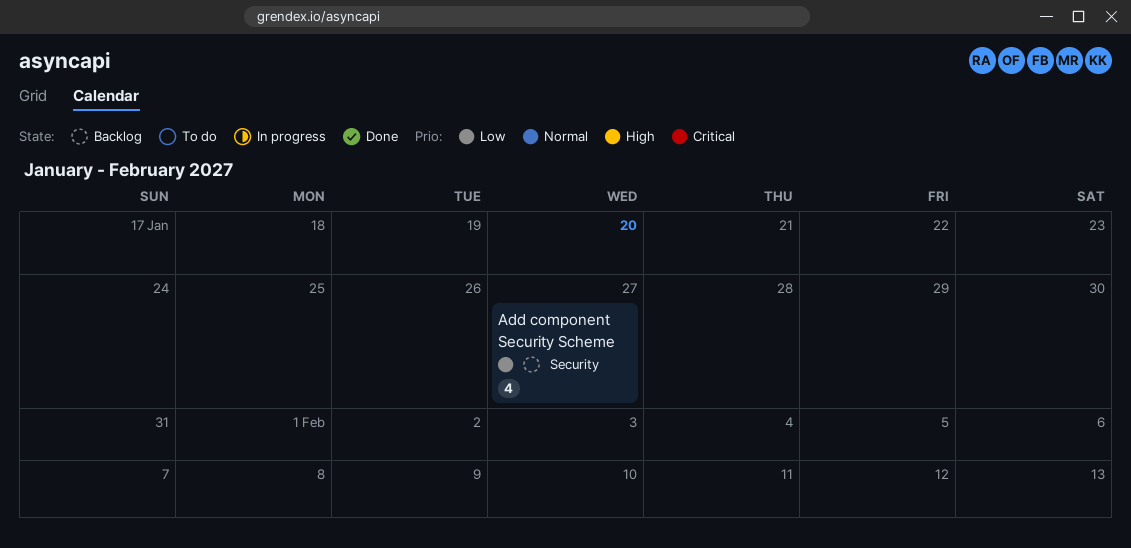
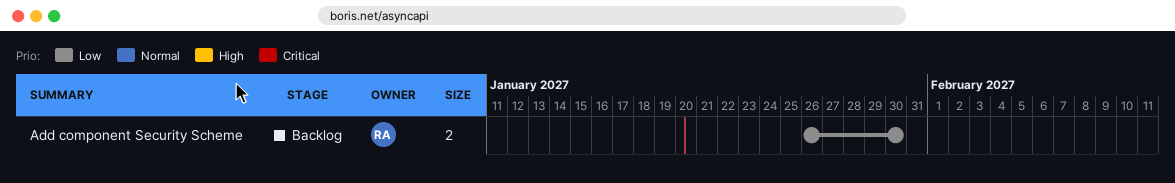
Add component Security Scheme, estimate: 4 -> 2
Add component Security Scheme, due: Jan 27 -> Jan 30

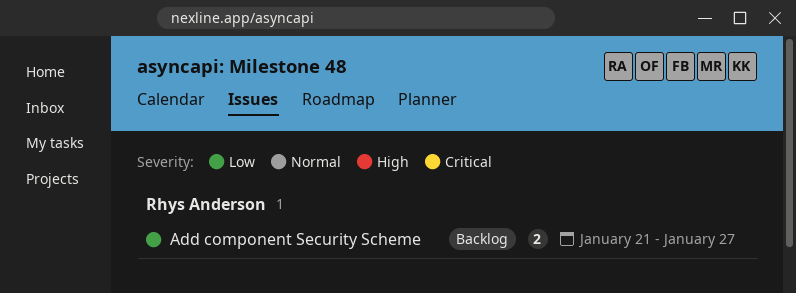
Add component Security Scheme, start: Jan 26 -> Jan 21
Add component Security Scheme, due: Jan 30 -> Jan 27

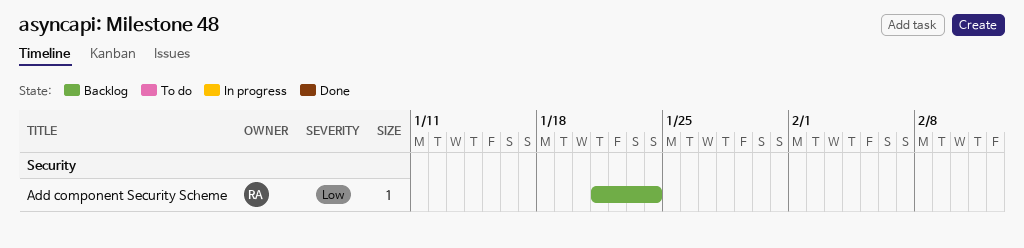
Add component Security Scheme, estimate: 2 -> 1
Add component Security Scheme, due: Jan 27 -> Jan 24

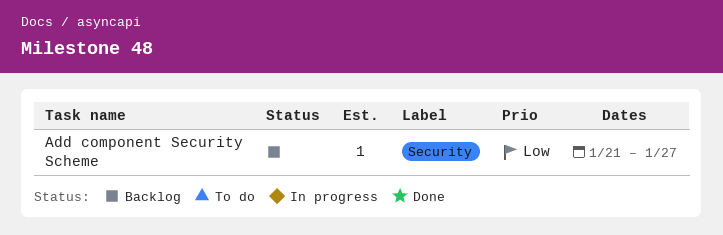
Add component Security Scheme, due: Jan 24 -> Jan 27

